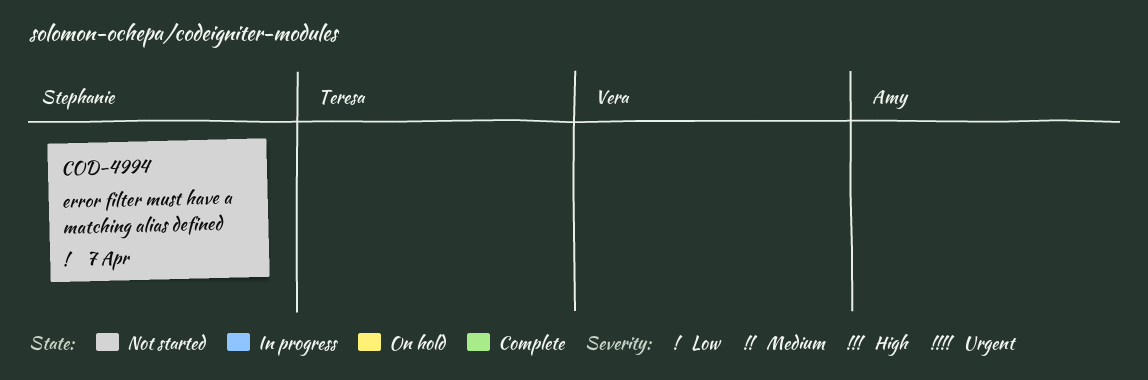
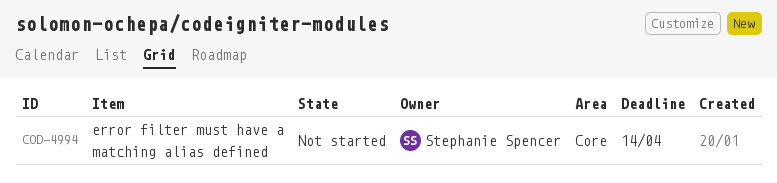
COD-4994, due: Apr 7 -> Apr 14

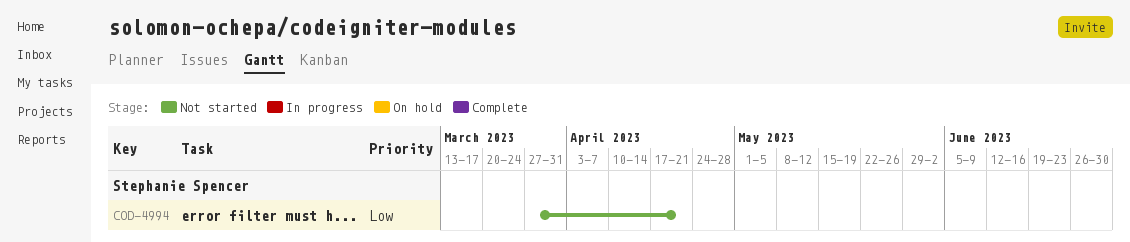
COD-4994, due: Apr 14 -> Apr 21

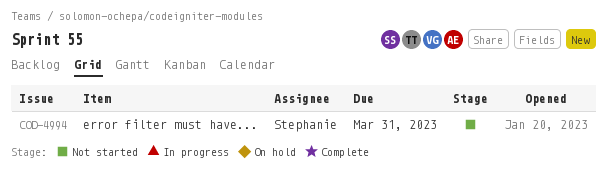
COD-4994, due: Apr 21 -> Mar 31

